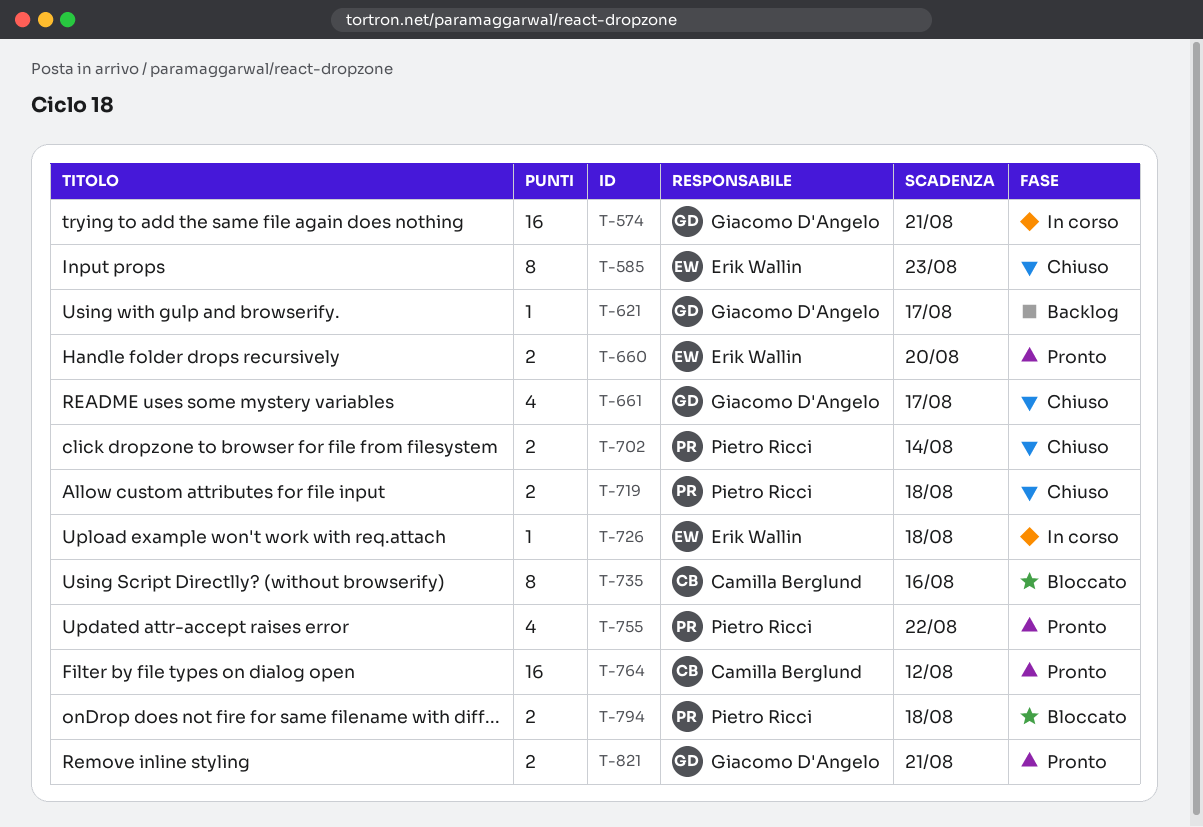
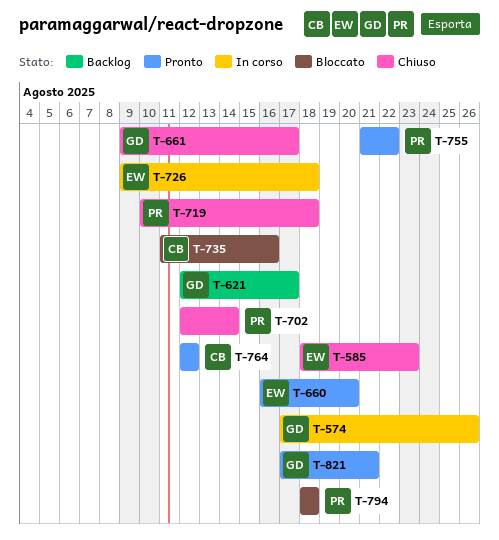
T-574, due: Aug 21 -> Aug 26

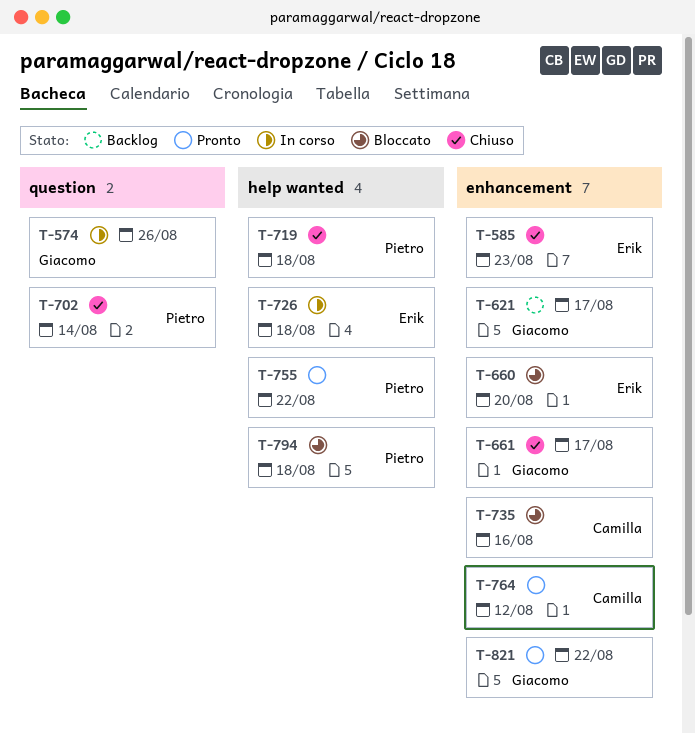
T-660, status: Pronto -> Bloccato
T-821, due: Aug 21 -> Aug 22

